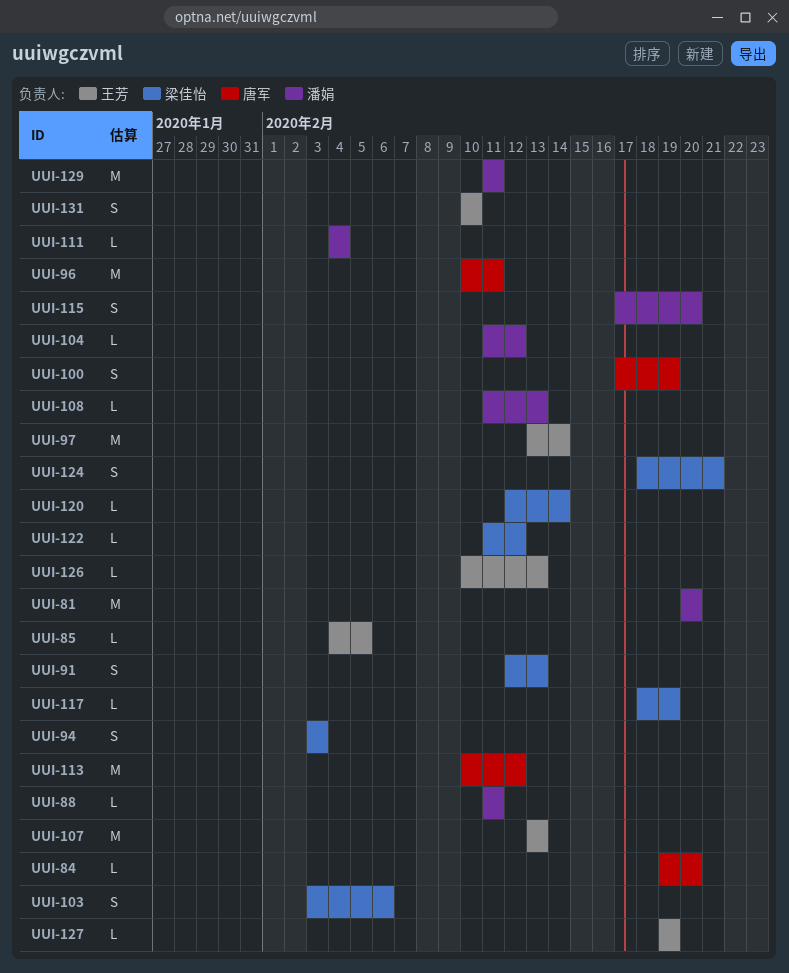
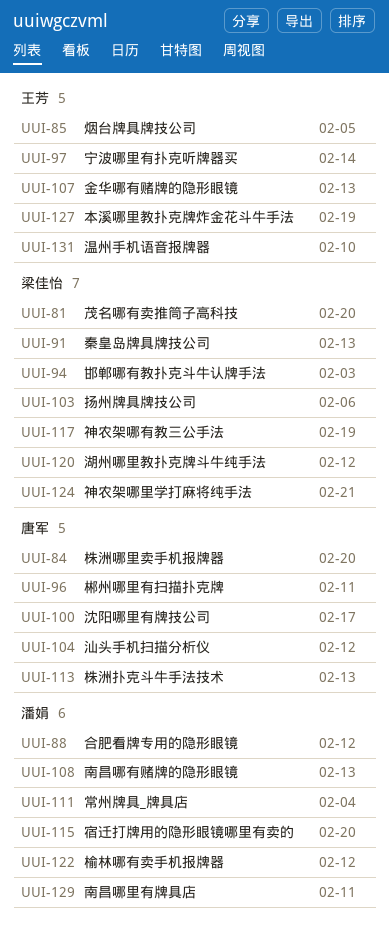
UUI-81, owner: 潘娟 -> 梁佳怡
UUI-88, due: Feb 11 -> Feb 12
UUI-100, due: Feb 19 -> Feb 17
UUI-104, owner: 潘娟 -> 唐军
UUI-113, due: Feb 12 -> Feb 13
UUI-120, due: Feb 14 -> Feb 12
UUI-122, owner: 梁佳怡 -> 潘娟
UUI-126: present -> none

